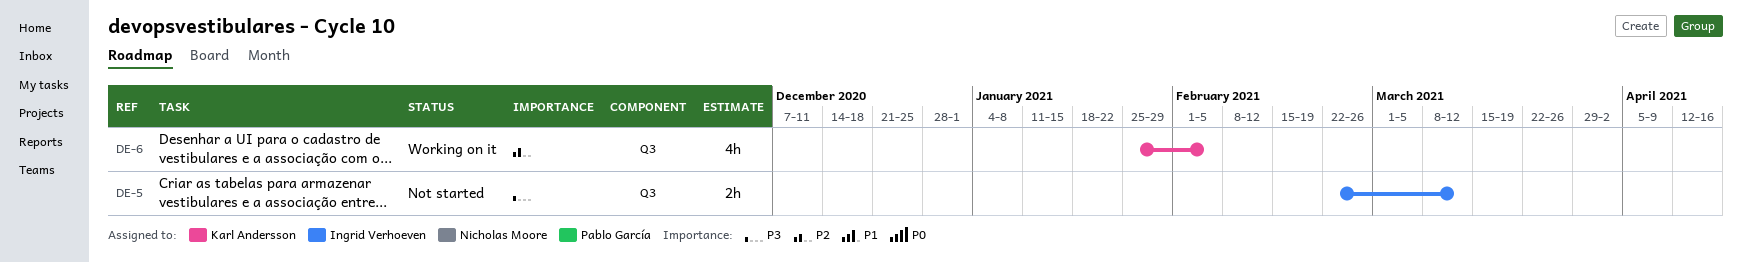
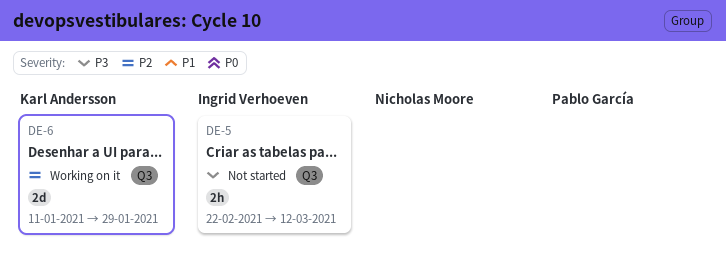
DE-6, estimate: 4h -> 2d
DE-6, start: Jan 25 -> Jan 11
DE-6, due: Feb 5 -> Jan 29

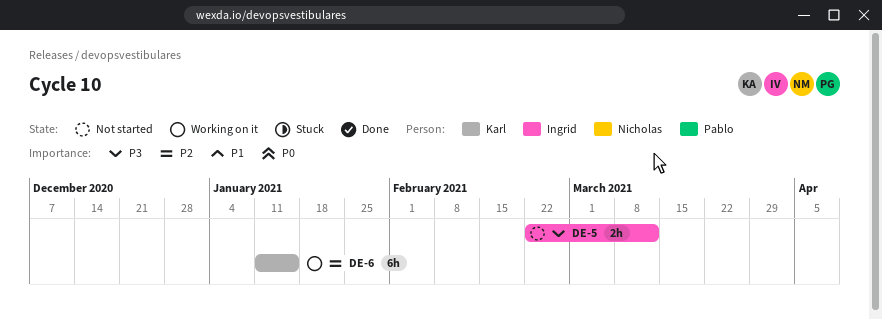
DE-6, estimate: 2d -> 6h
DE-6, due: Jan 29 -> Jan 15

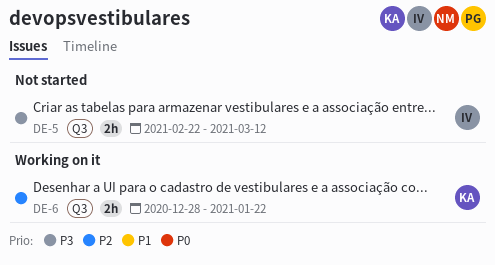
DE-6, estimate: 6h -> 2h
DE-6, start: Jan 11 -> Dec 28
DE-6, due: Jan 15 -> Jan 22

